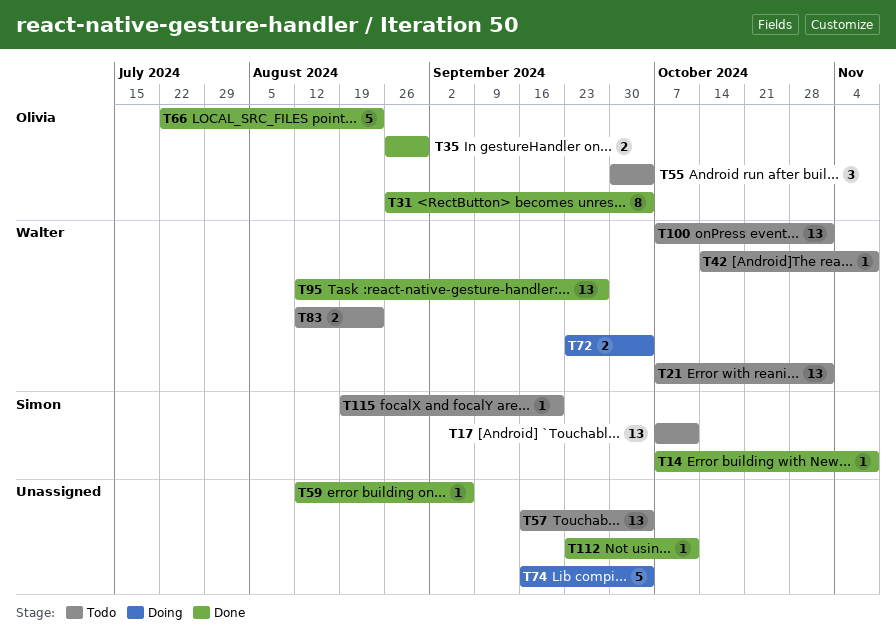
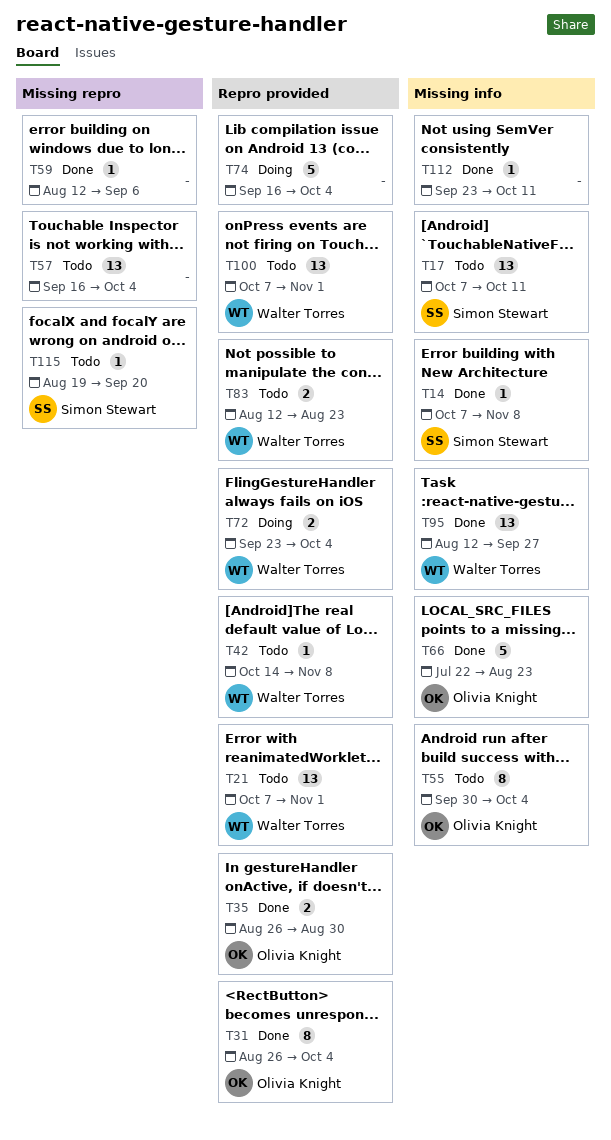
T55, estimate: 3 -> 8

